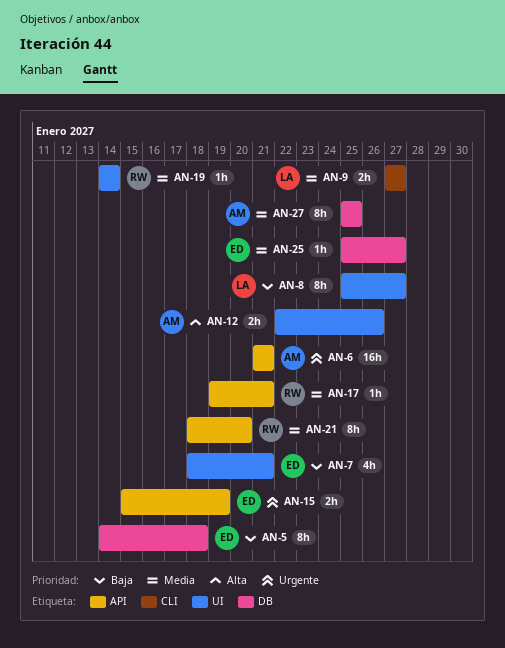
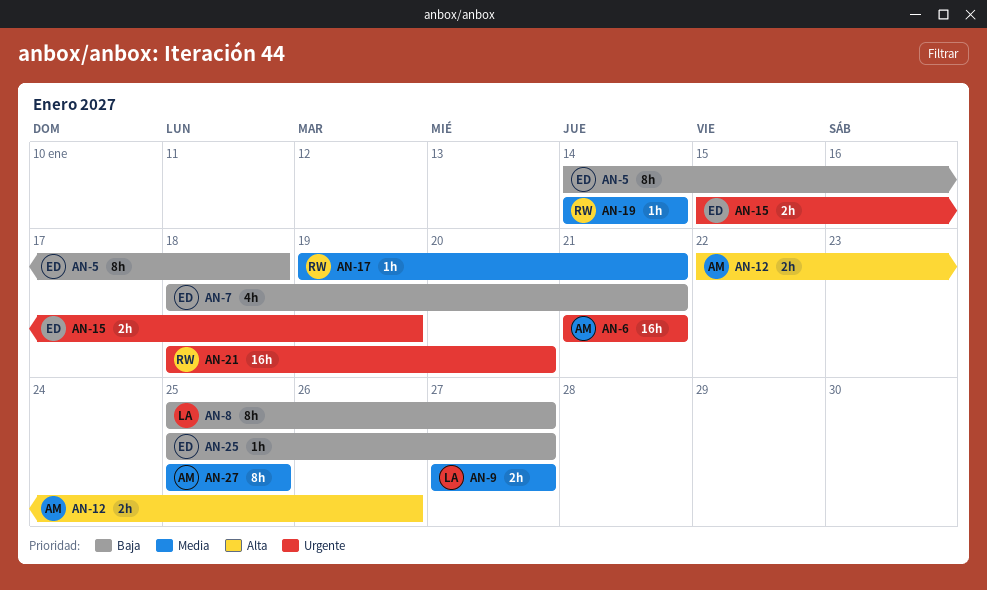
AN-21, priority: Media -> Urgente
AN-21, estimate: 8h -> 16h
AN-25, priority: Media -> Baja

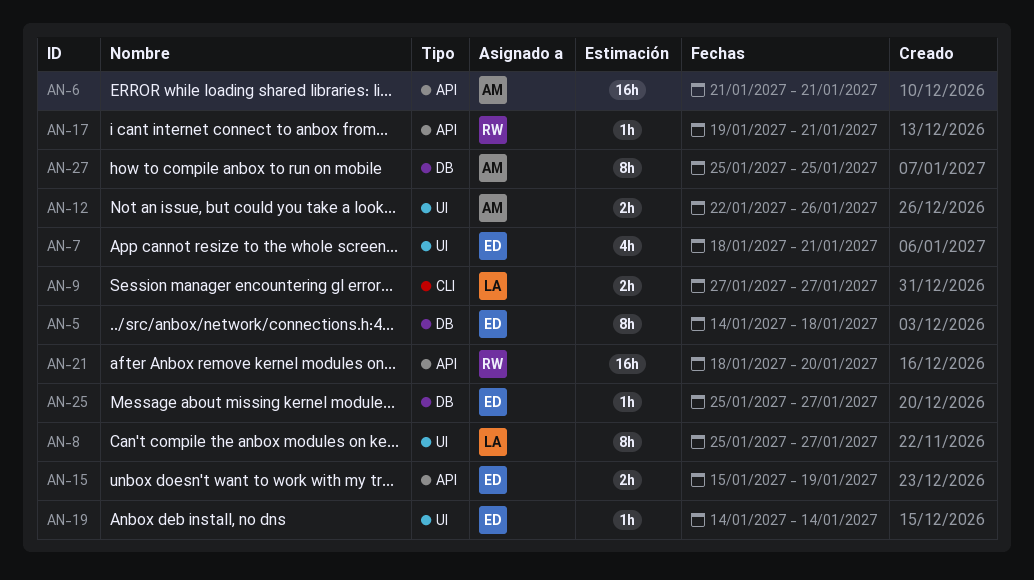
AN-19, owner: RW -> ED

